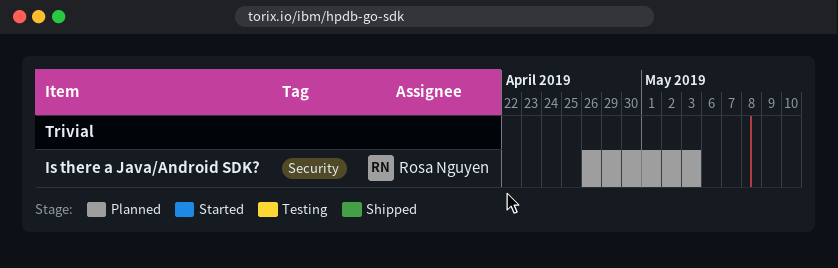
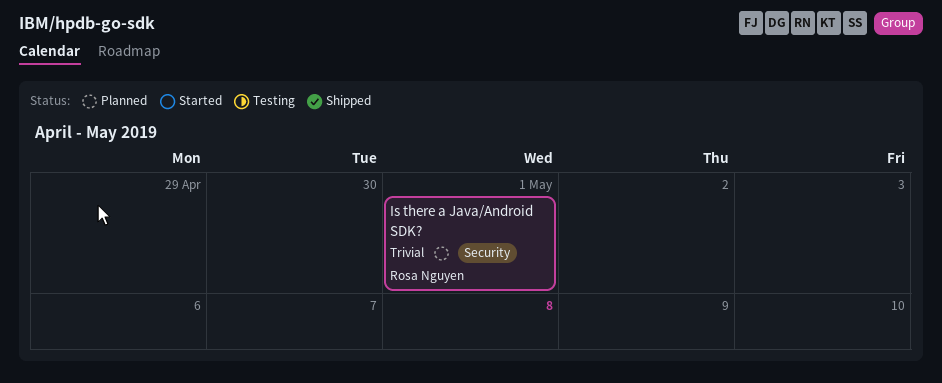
Is there a Java/Android SDK?, due: May 3 -> May 1

